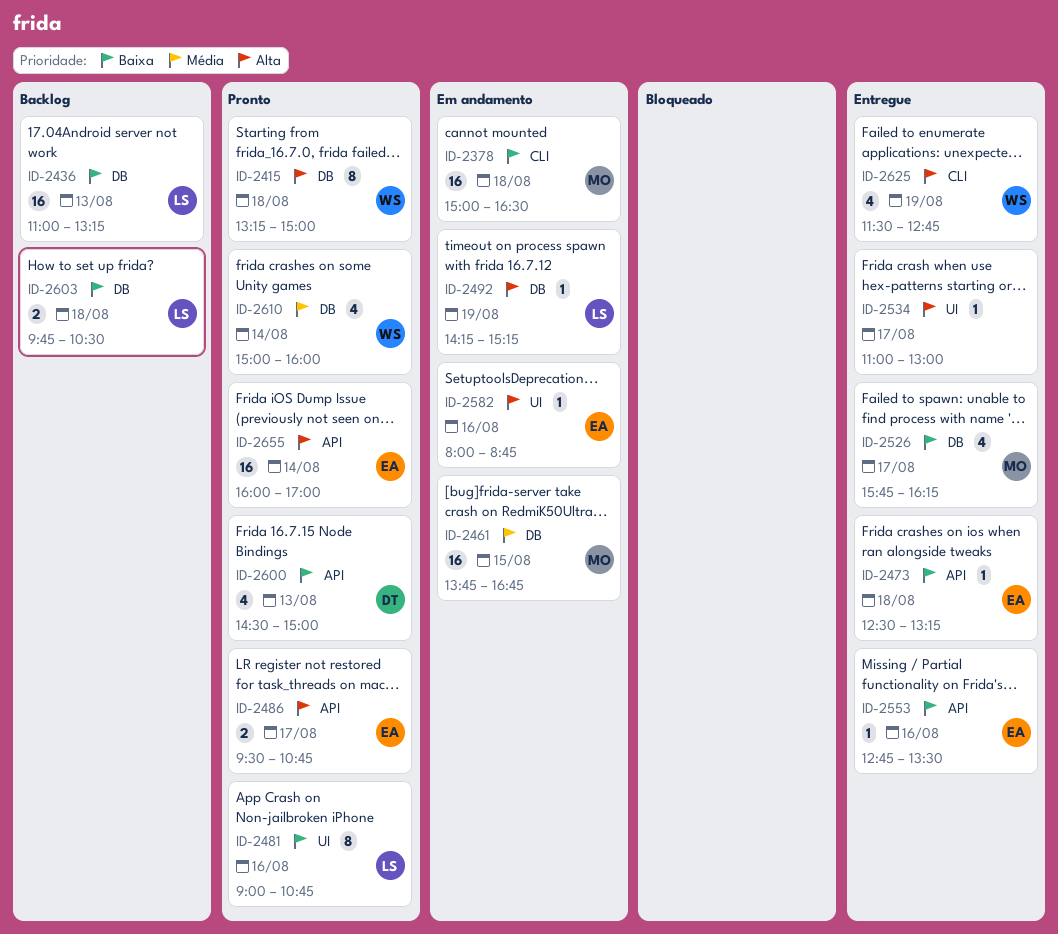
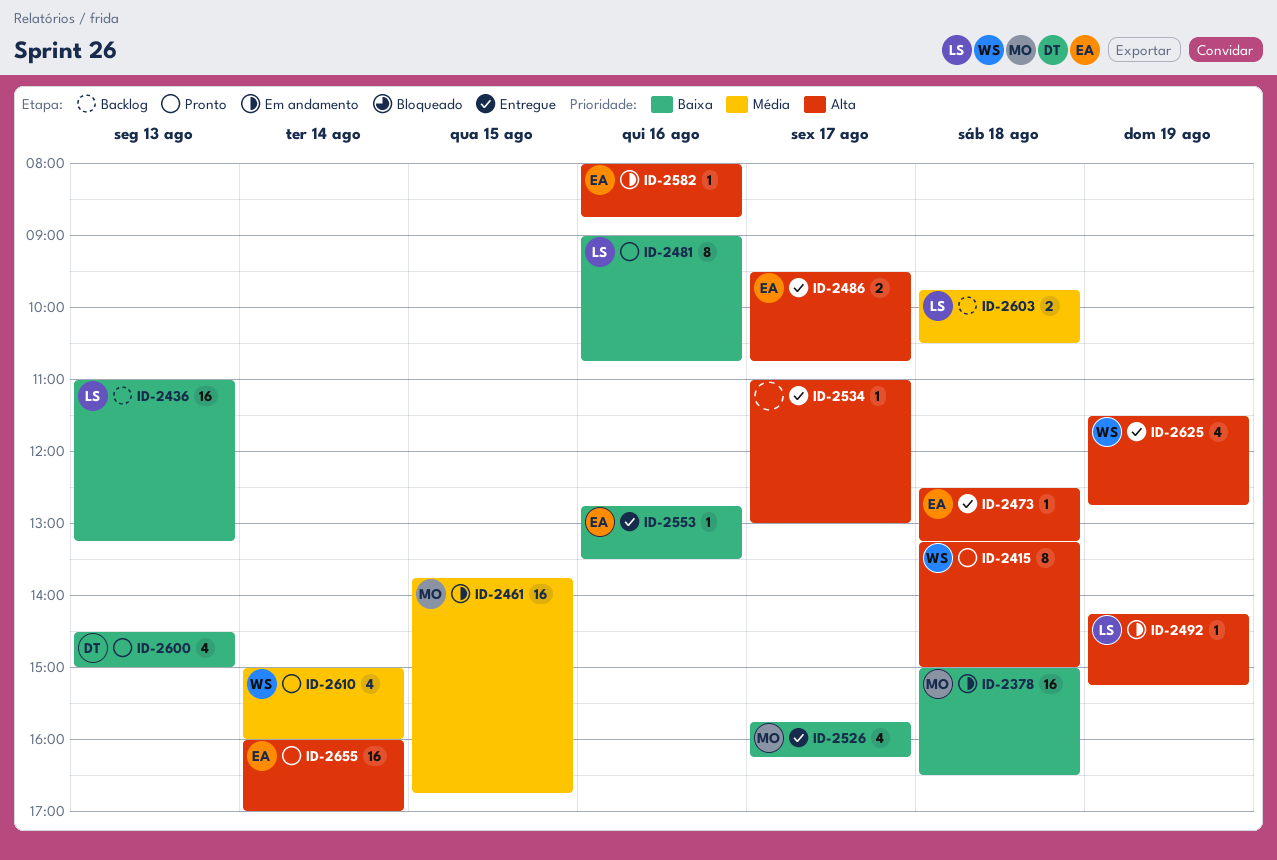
ID-2473, priority: Baixa -> Alta
ID-2486, status: Pronto -> Entregue
ID-2603, priority: Baixa -> Média

